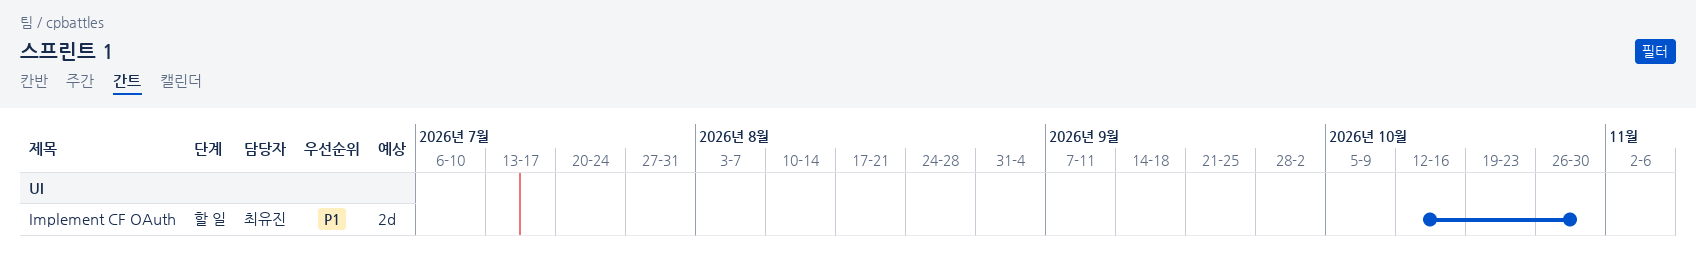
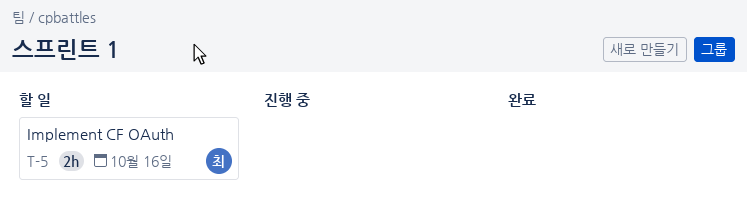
Implement CF OAuth, estimate: 2d -> 2h
Implement CF OAuth, due: Oct 30 -> Oct 16

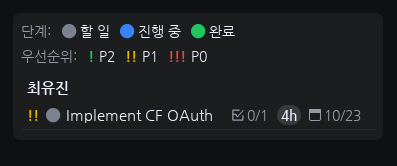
Implement CF OAuth, estimate: 2h -> 4h
Implement CF OAuth, due: Oct 16 -> Oct 23

